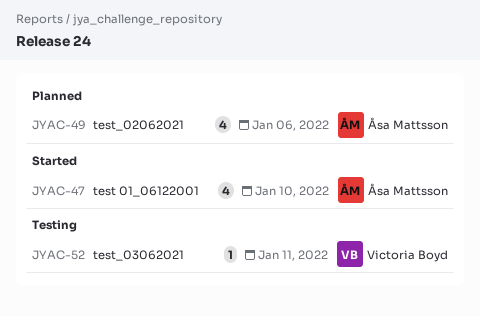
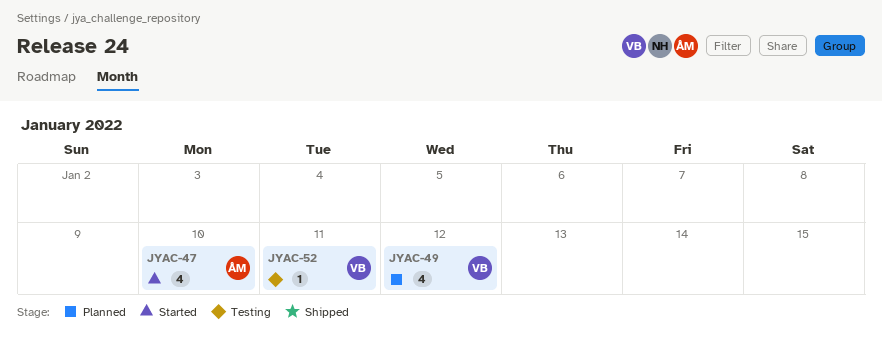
JYAC-49, owner: Åsa Mattsson -> Victoria Boyd
JYAC-49, due: Jan 6 -> Jan 12

